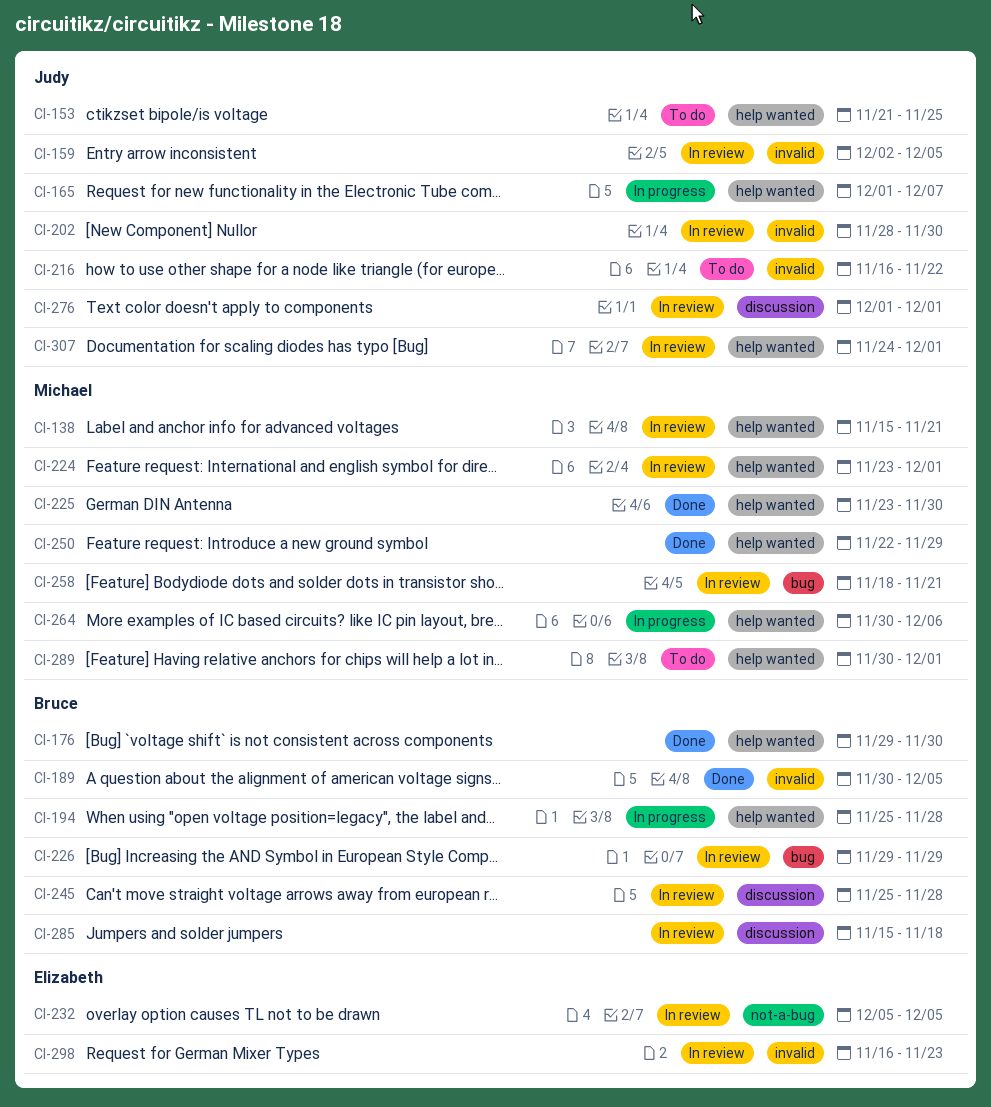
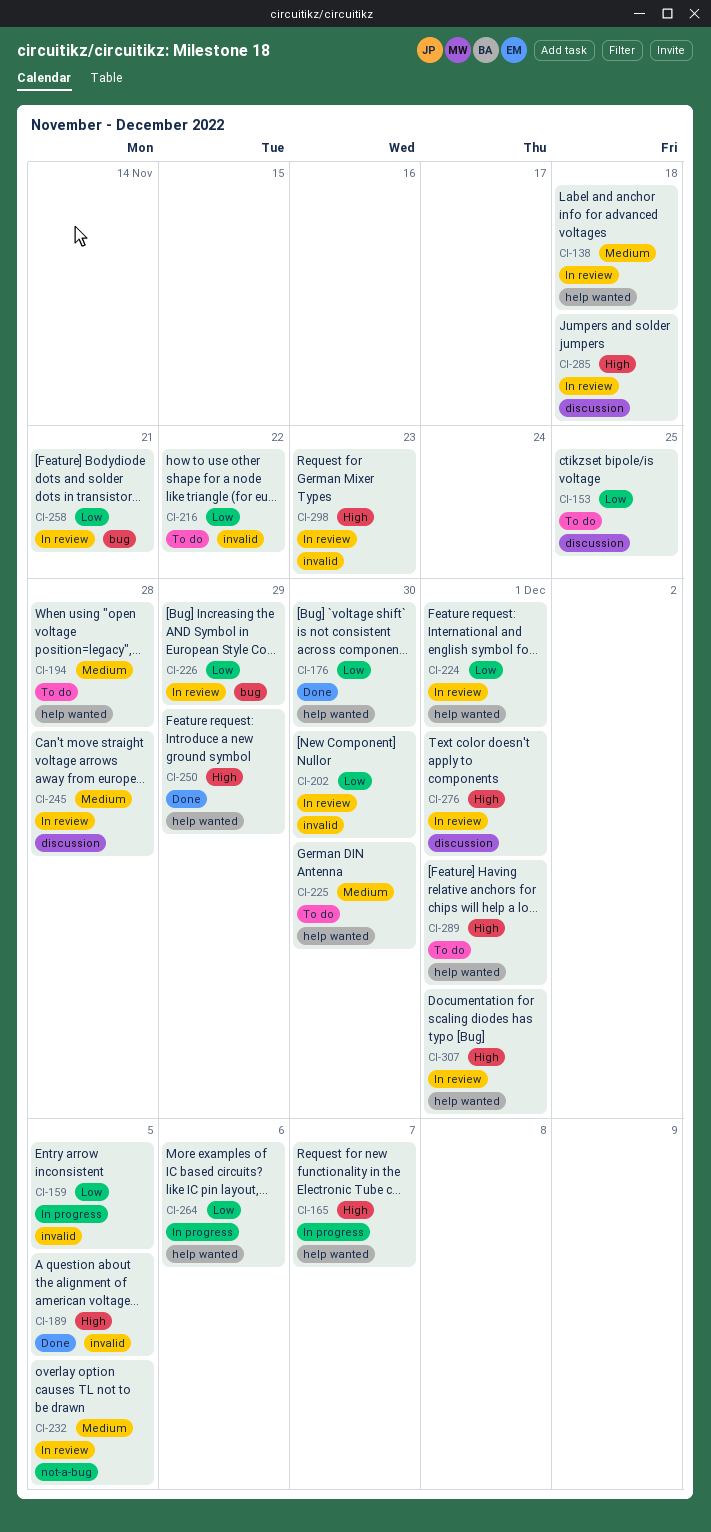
CI-138, due: Nov 21 -> Nov 18
CI-153, label: help wanted -> discussion
CI-159, status: In review -> In progress
CI-194, status: In progress -> To do
CI-225, status: Done -> To do

